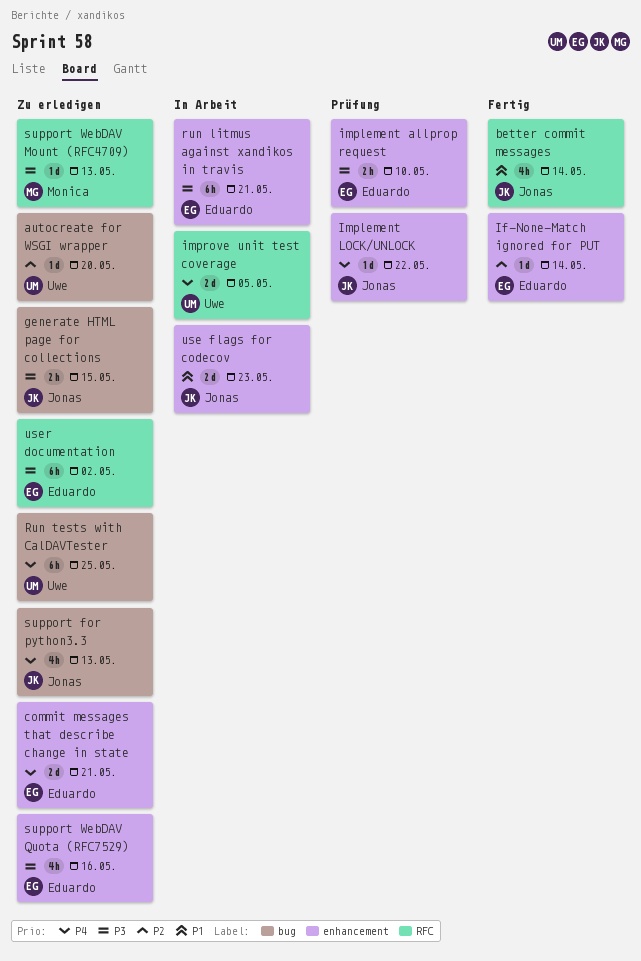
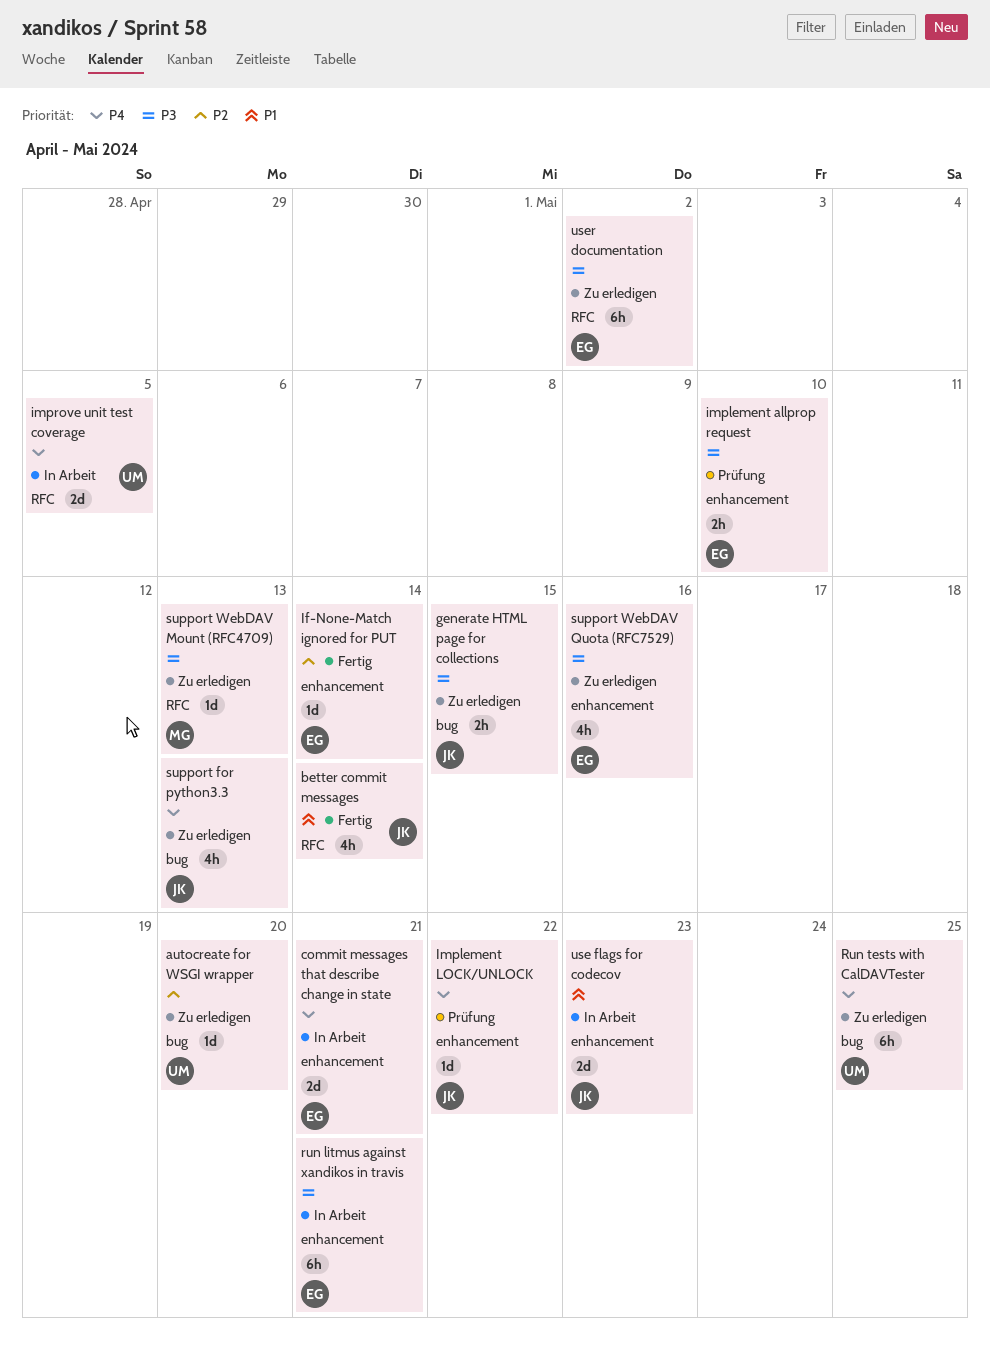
commit messages that describe change in state, status: Zu erledigen -> In Arbeit

